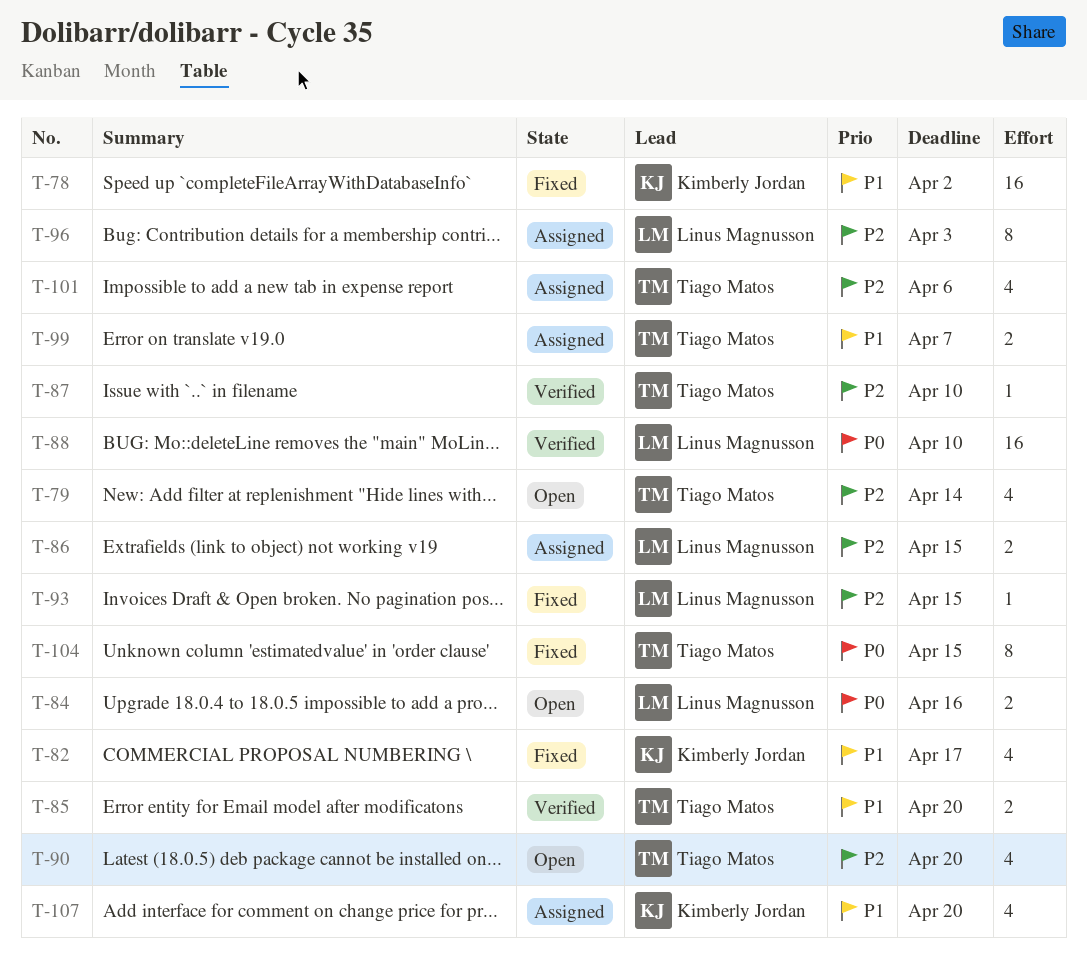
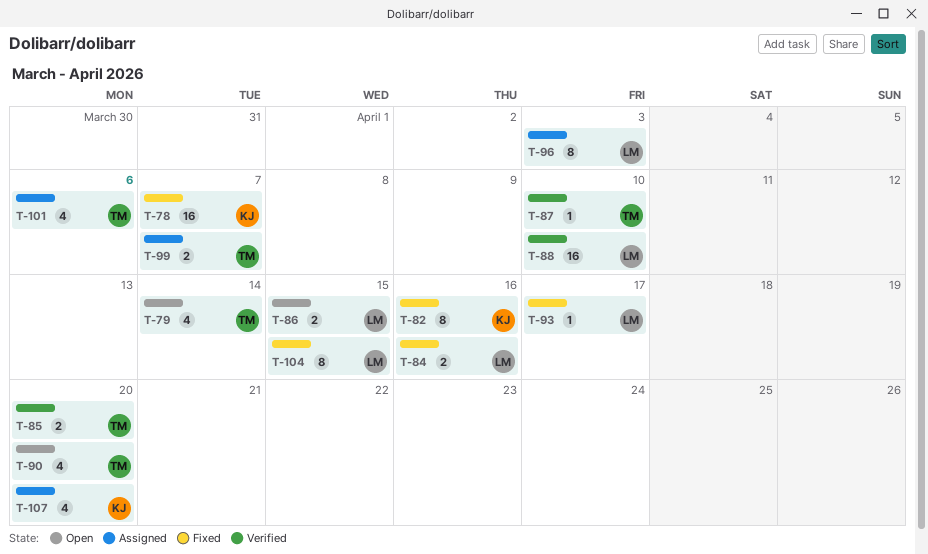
T-78, due: Apr 2 -> Apr 7
T-82, estimate: 4 -> 8
T-82, due: Apr 17 -> Apr 16
T-84, status: Open -> Fixed
T-86, status: Assigned -> Open
T-93, due: Apr 15 -> Apr 17
T-104, owner: Tiago Matos -> Linus Magnusson

